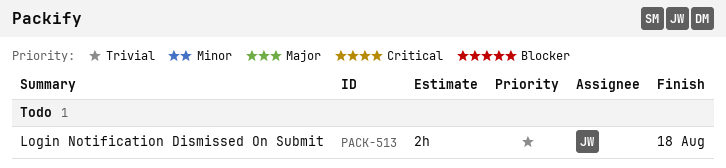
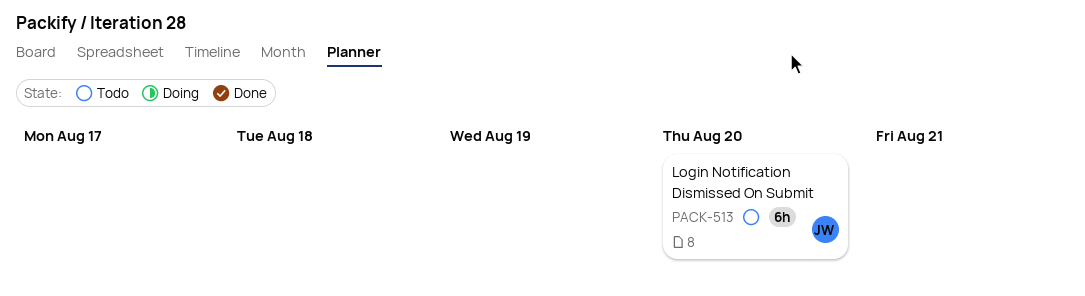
PACK-513, estimate: 2h -> 6h
PACK-513, due: Aug 18 -> Aug 20

